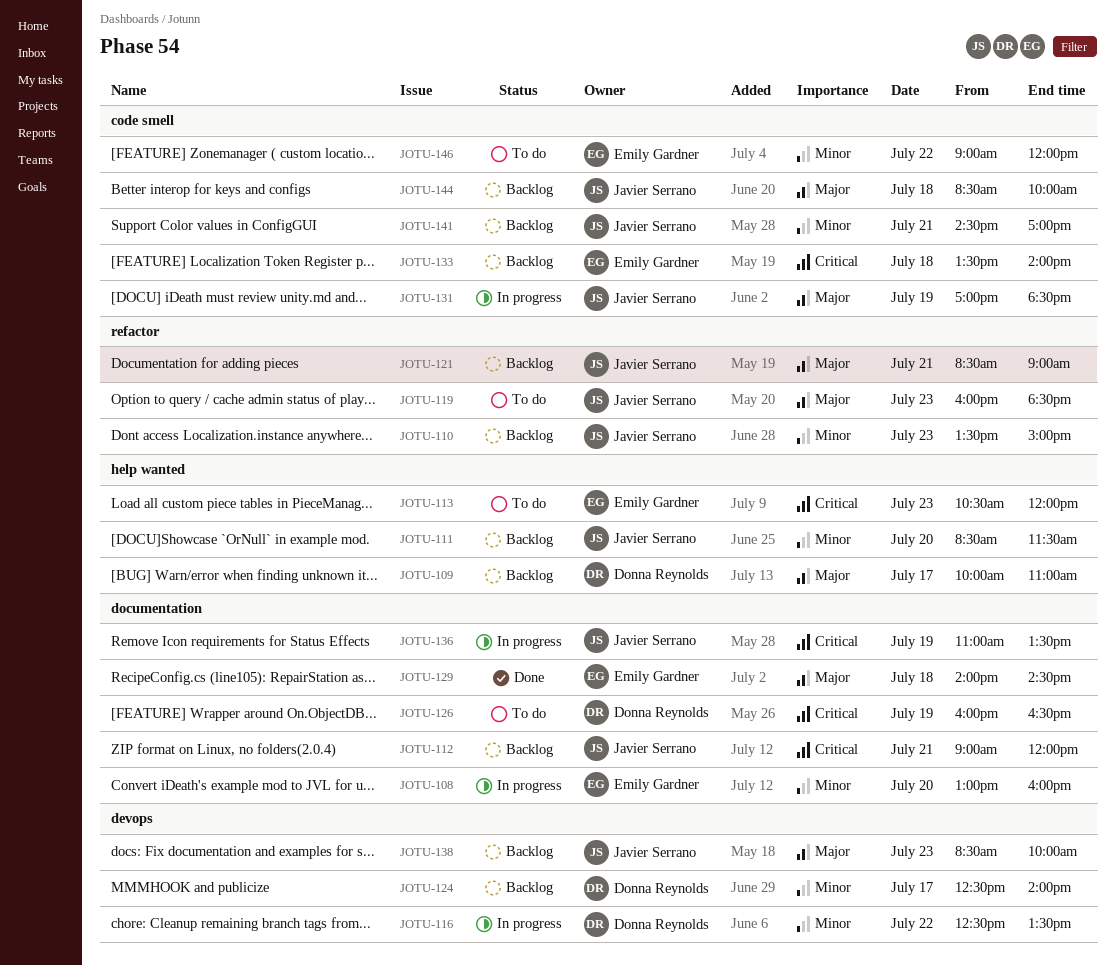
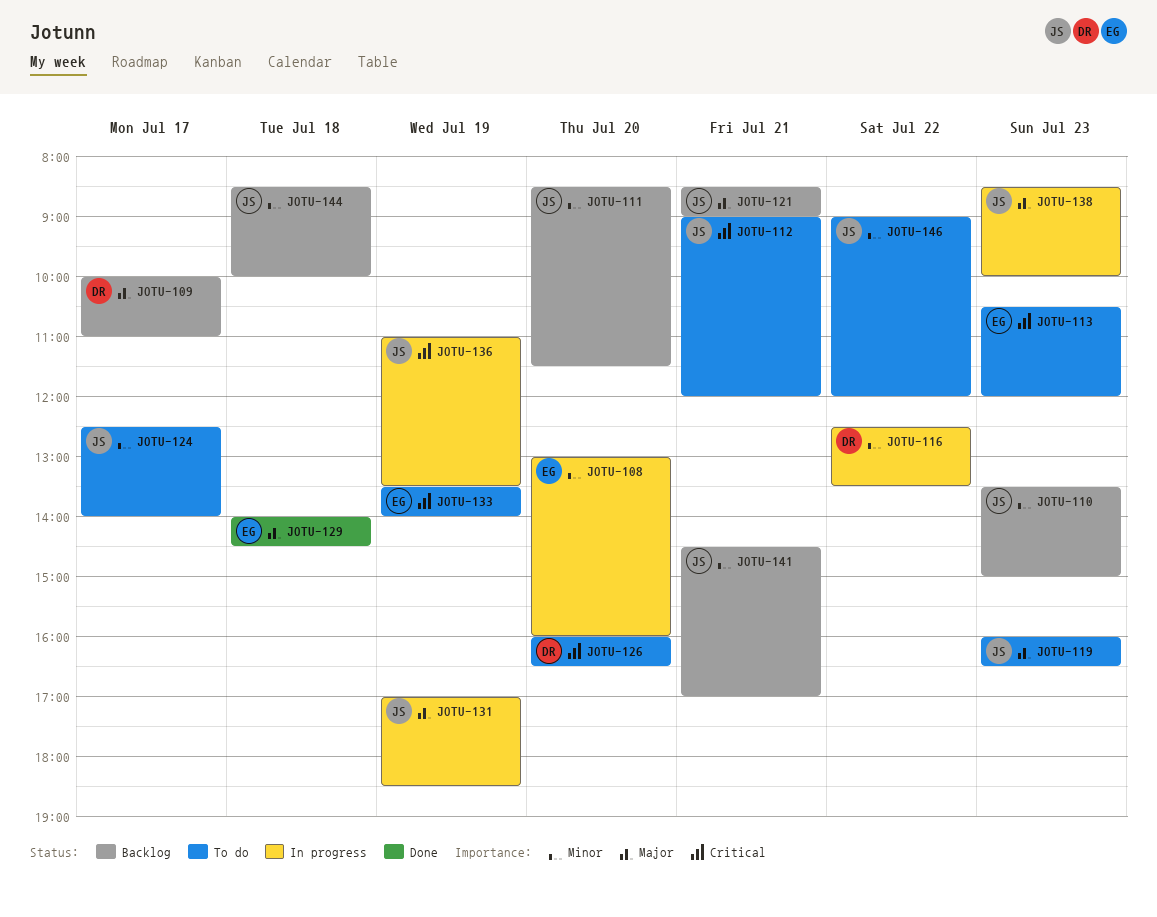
JOTU-112, status: Backlog -> To do
JOTU-119, ends: 18:30 -> 16:30
JOTU-124, status: Backlog -> To do
JOTU-124, owner: Donna Reynolds -> Javier Serrano
JOTU-126, day: Jul 19 -> Jul 20
JOTU-133, status: Backlog -> To do
JOTU-133, day: Jul 18 -> Jul 19
JOTU-138, status: Backlog -> In progress
JOTU-144, priority: Major -> Minor
JOTU-146, owner: Emily Gardner -> Javier Serrano

